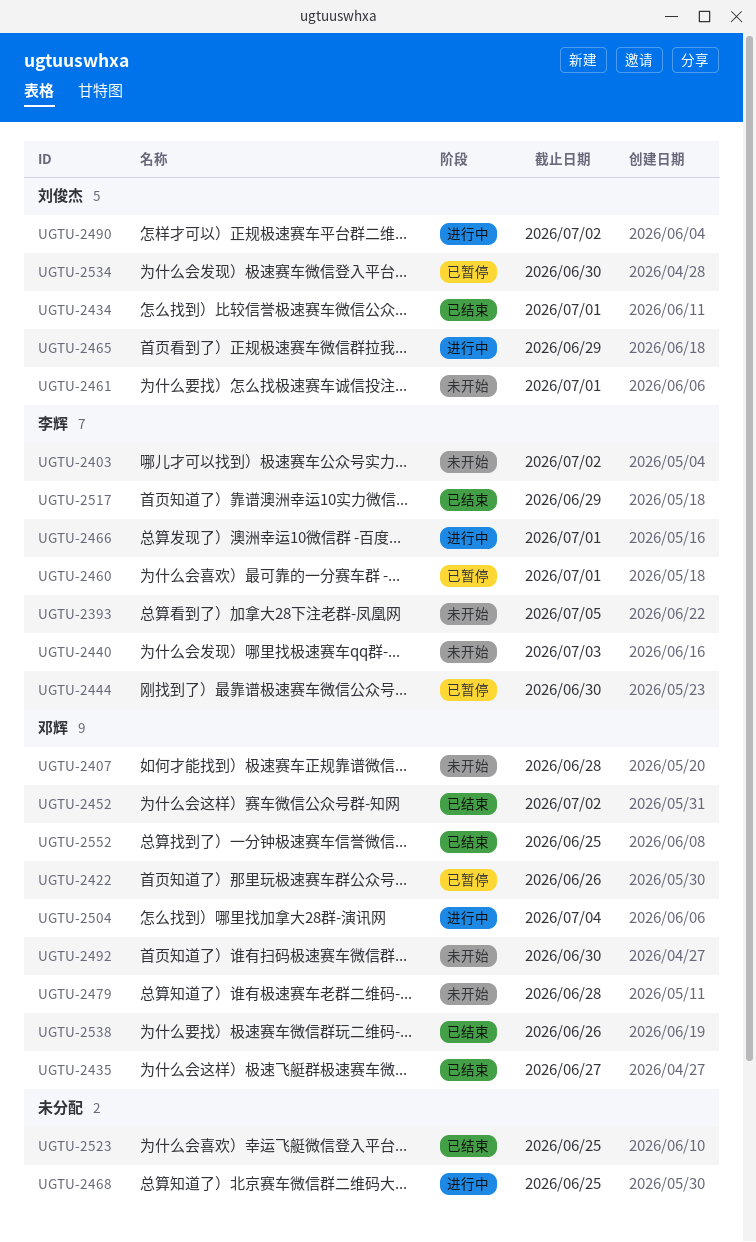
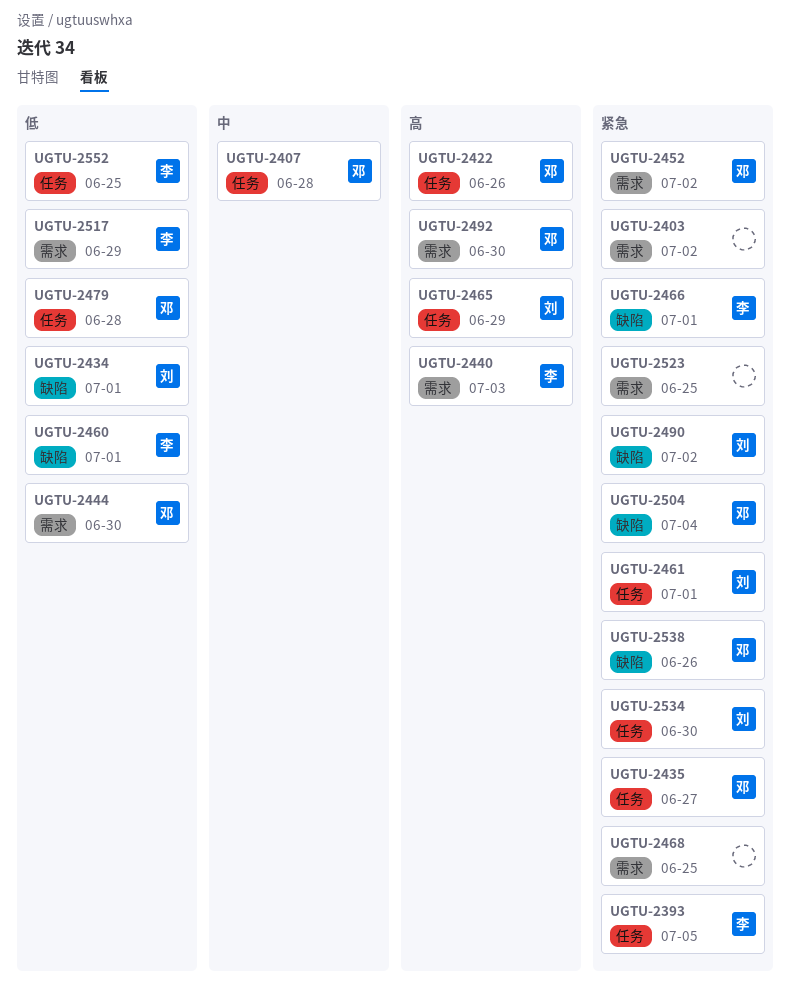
UGTU-2403, owner: 李辉 -> none
UGTU-2444, owner: 李辉 -> 邓辉
UGTU-2552, owner: 邓辉 -> 李辉

